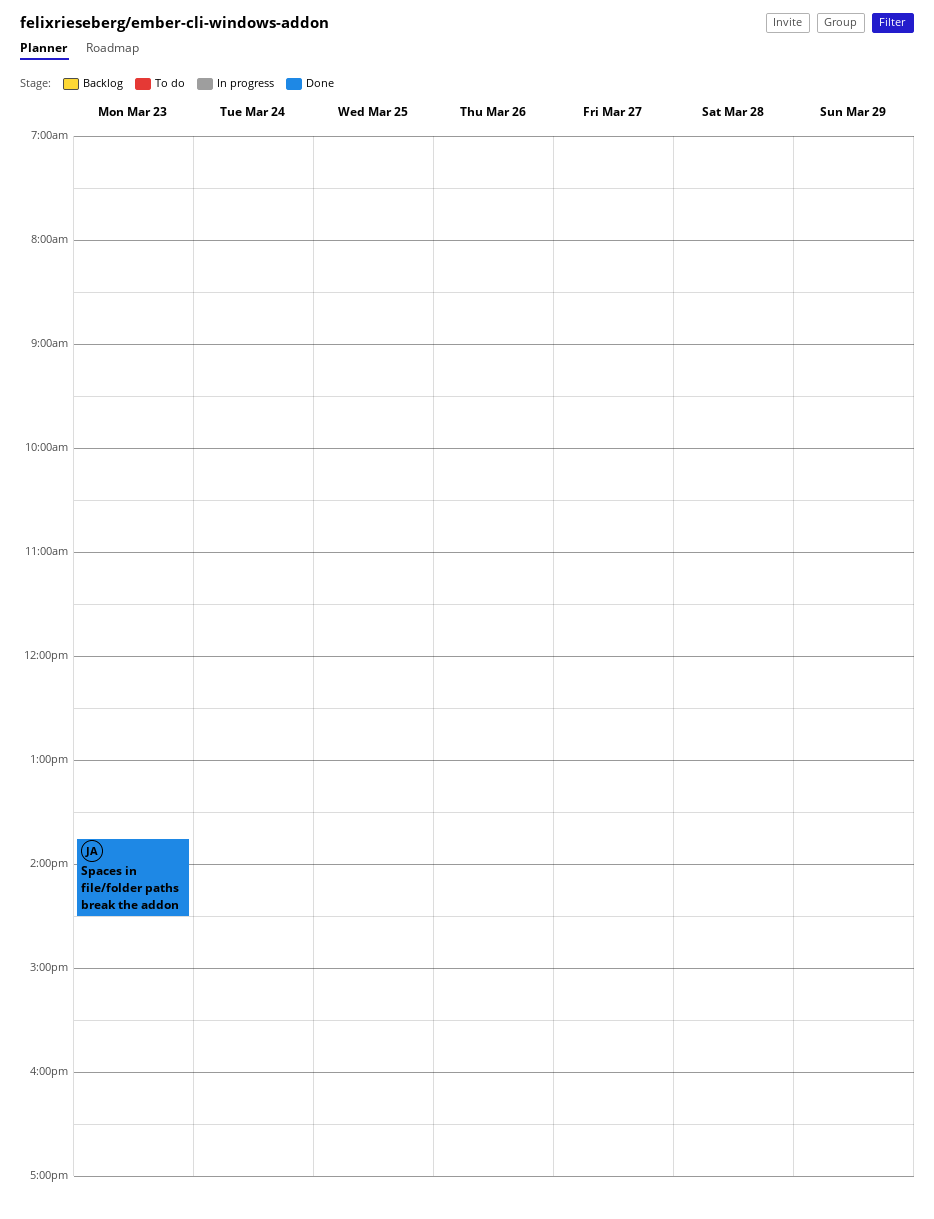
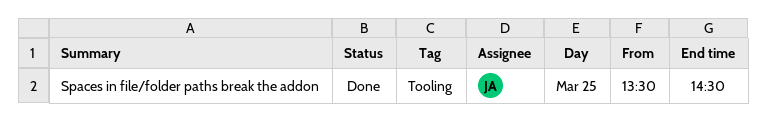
Spaces in file/folder paths break the addon, day: Mar 23 -> Mar 25
Spaces in file/folder paths break the addon, begins: 13:45 -> 13:30

